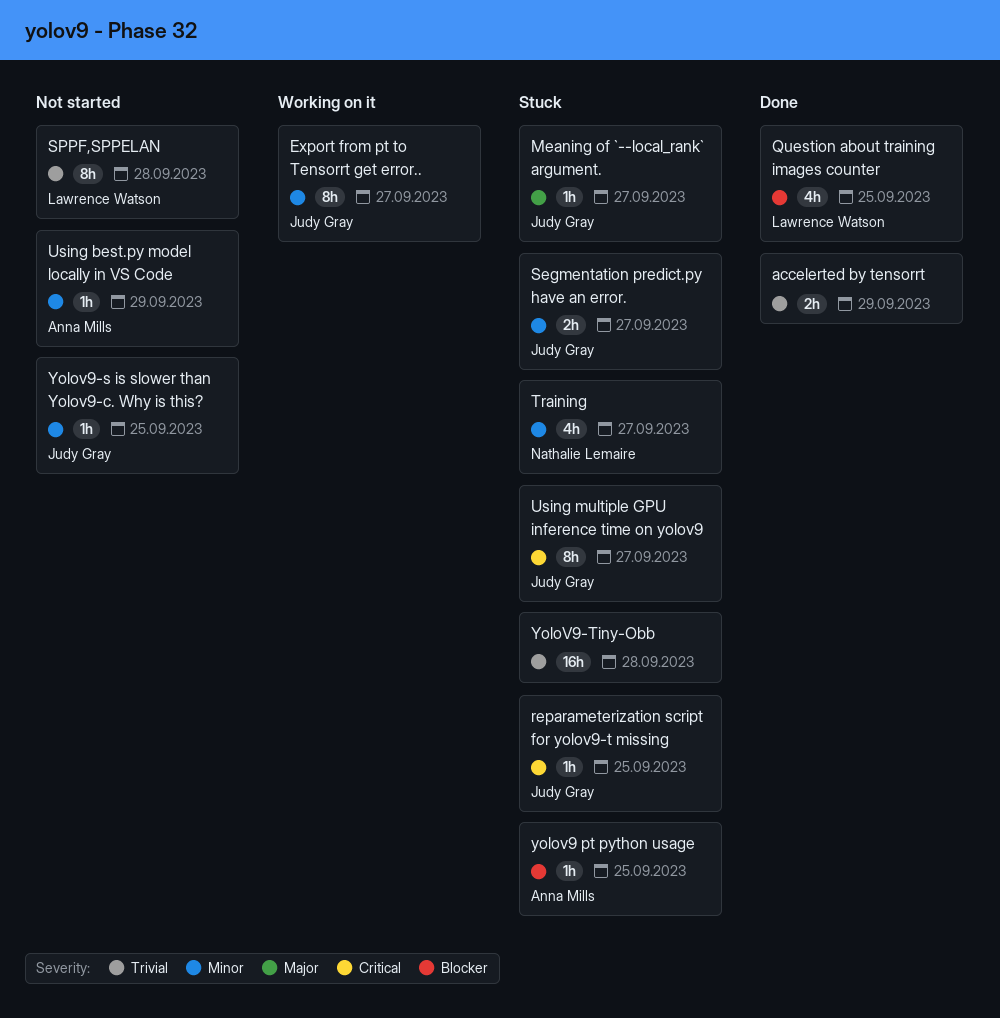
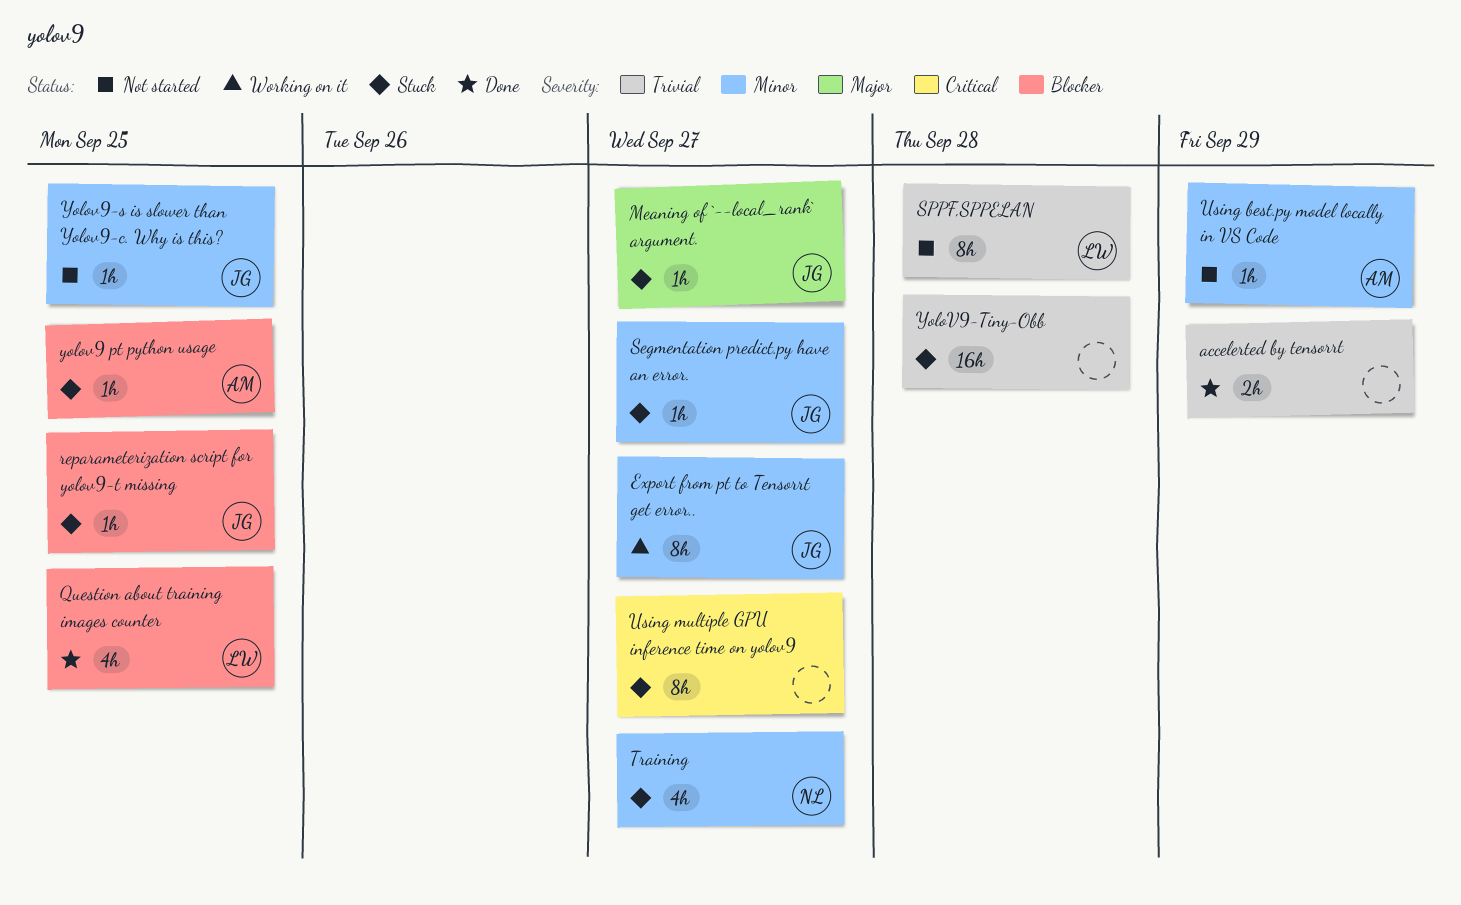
reparameterization script for yolov9-t missing, priority: Critical -> Blocker
Segmentation predict.py have an error., estimate: 2h -> 1h
Using multiple GPU inference time on yolov9, owner: Judy Gray -> none

